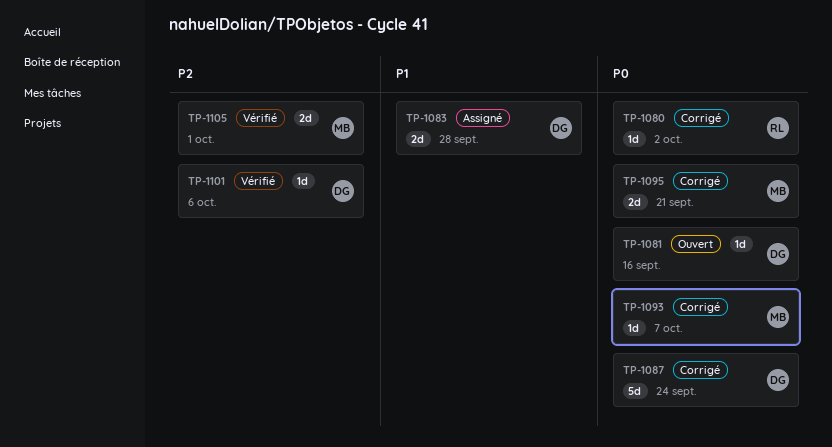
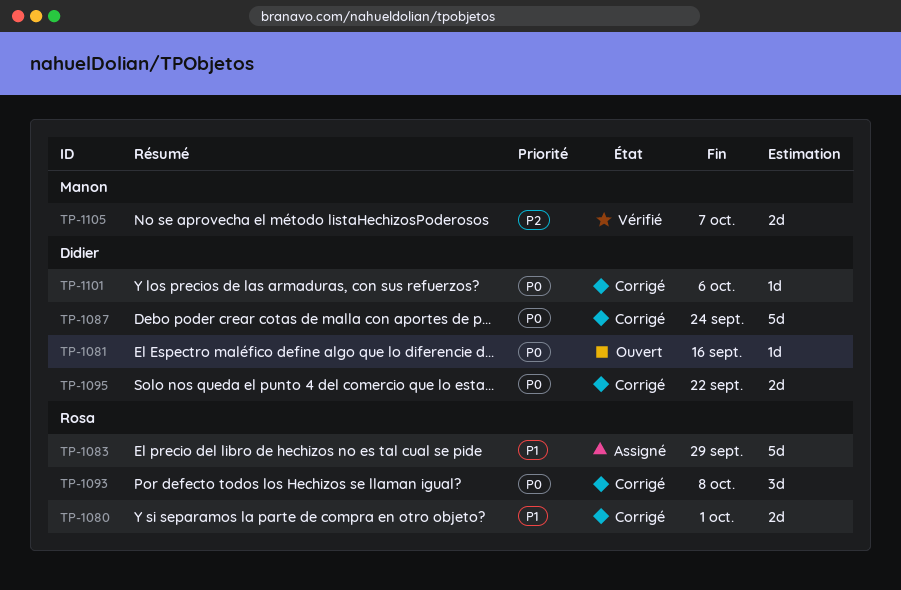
TP-1080, priority: P0 -> P1
TP-1080, estimate: 1d -> 2d
TP-1080, due: Oct 2 -> Oct 1
TP-1083, owner: Didier -> Rosa
TP-1083, estimate: 2d -> 5d
TP-1083, due: Sep 28 -> Sep 29
TP-1093, owner: Manon -> Rosa
TP-1093, estimate: 1d -> 3d
TP-1093, due: Oct 7 -> Oct 8
TP-1095, owner: Manon -> Didier
TP-1095, due: Sep 21 -> Sep 22
TP-1101, status: Vérifié -> Corrigé
TP-1101, priority: P2 -> P0
TP-1105, due: Oct 1 -> Oct 7

